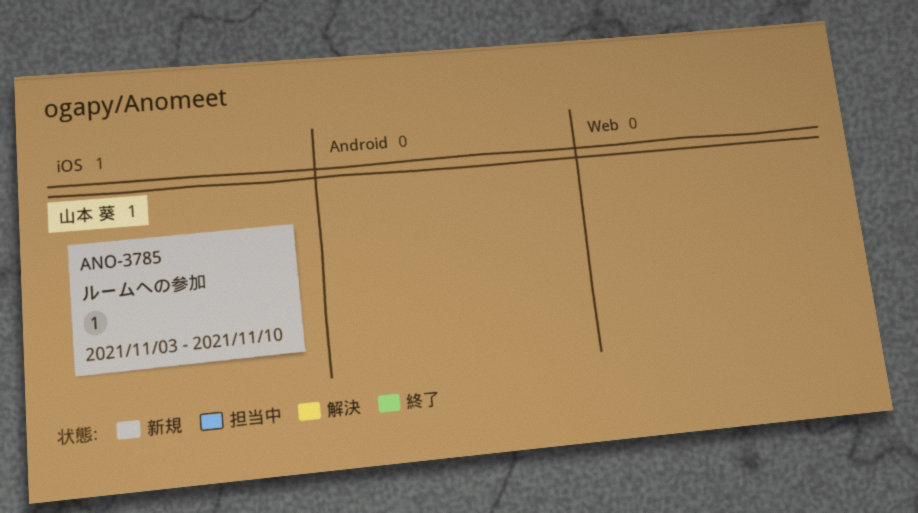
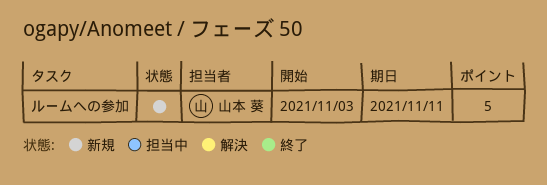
ルームへの参加, estimate: 1 -> 5
ルームへの参加, due: Nov 10 -> Nov 11

